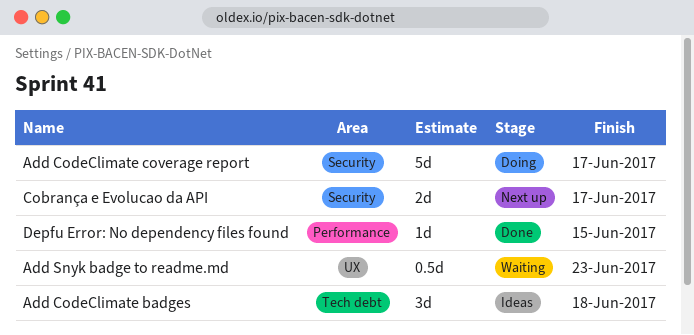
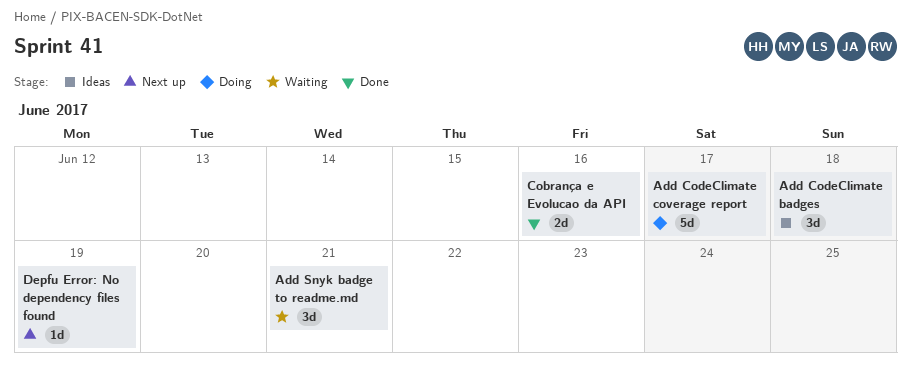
Add Snyk badge to readme.md, estimate: 0.5d -> 3d
Add Snyk badge to readme.md, due: Jun 23 -> Jun 21
Cobrança e Evolucao da API, status: Next up -> Done
Cobrança e Evolucao da API, due: Jun 17 -> Jun 16
Depfu Error: No dependency files found, status: Done -> Next up
Depfu Error: No dependency files found, due: Jun 15 -> Jun 19

